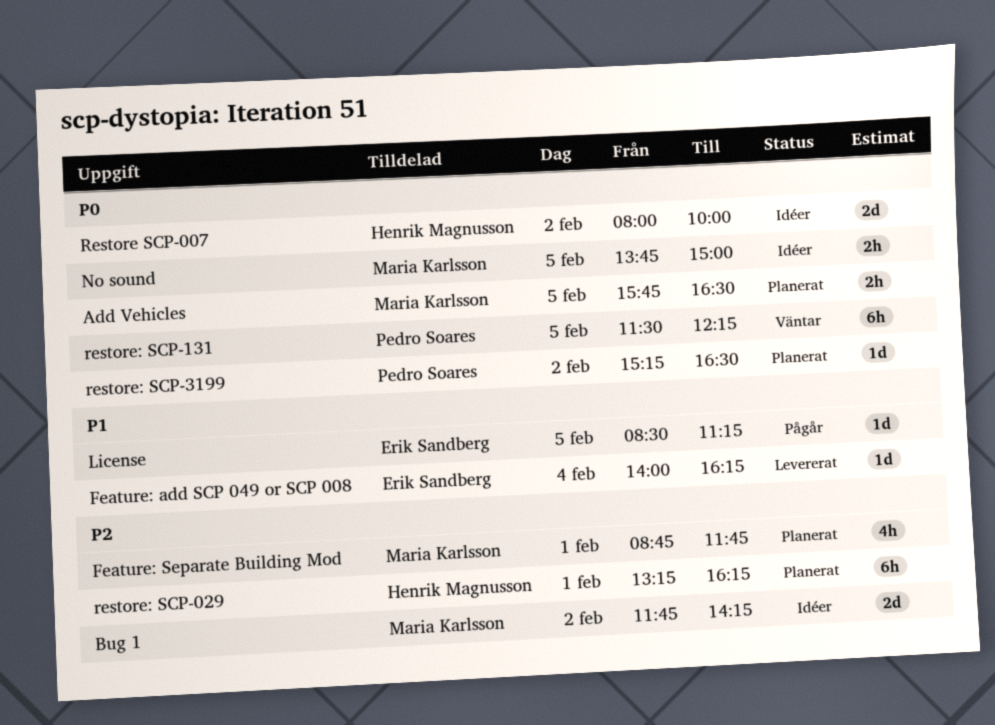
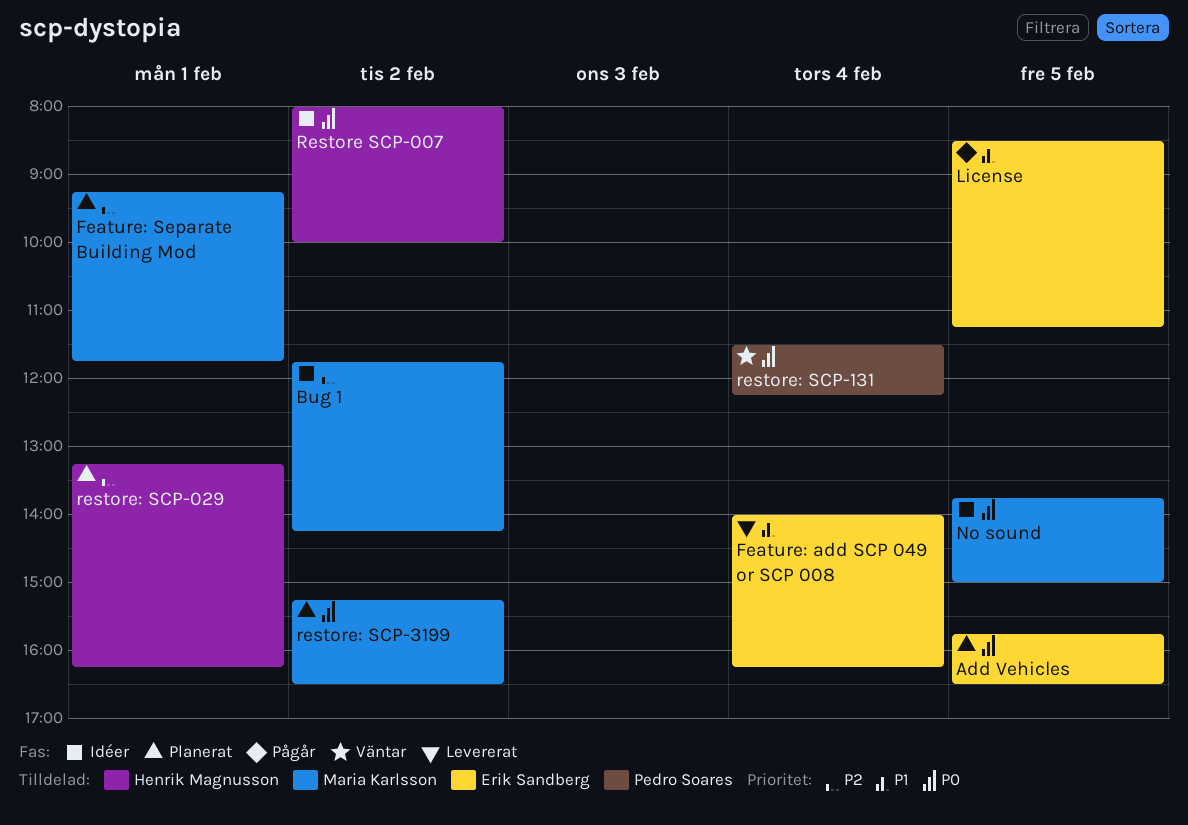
Add Vehicles, owner: Maria Karlsson -> Erik Sandberg
Feature: Separate Building Mod, begins: 08:45 -> 09:15
restore: SCP-131, day: Feb 5 -> Feb 4
restore: SCP-3199, owner: Pedro Soares -> Maria Karlsson

